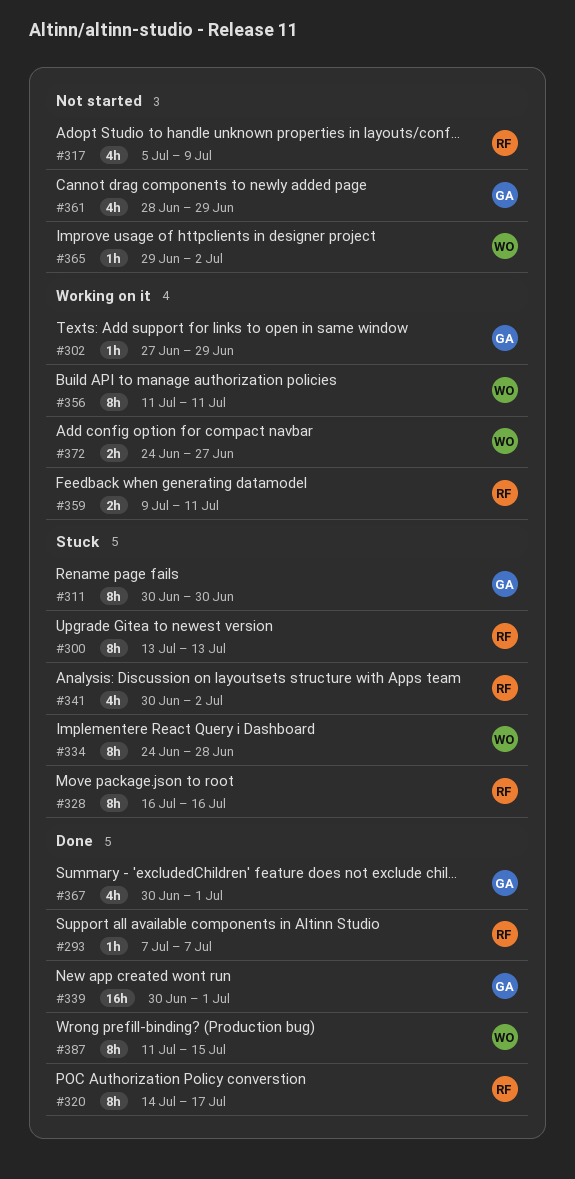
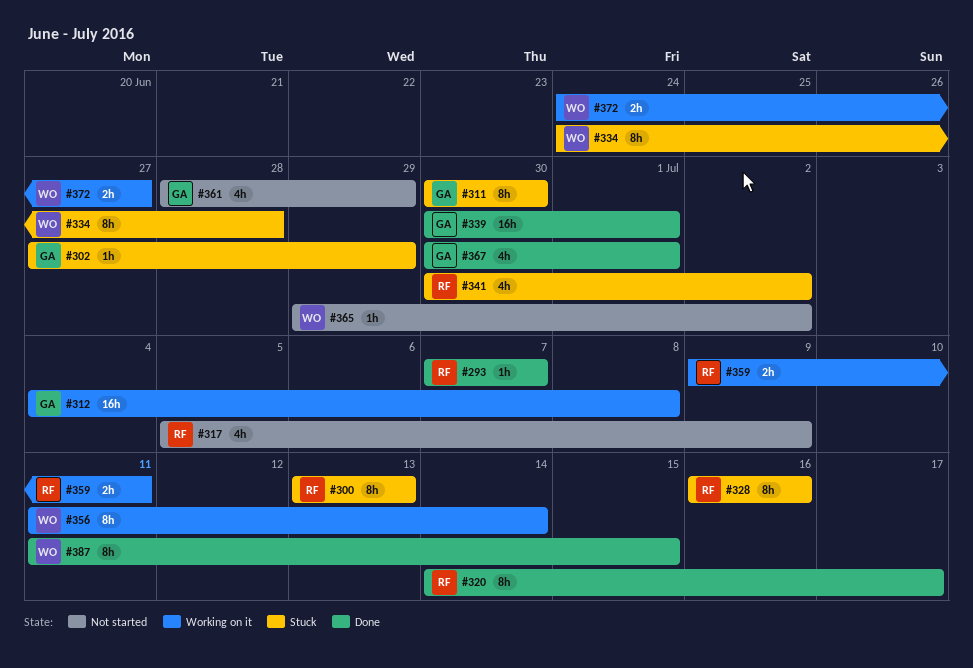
#302, status: Working on it -> Stuck
#312: none -> present
#356, due: Jul 11 -> Jul 14

